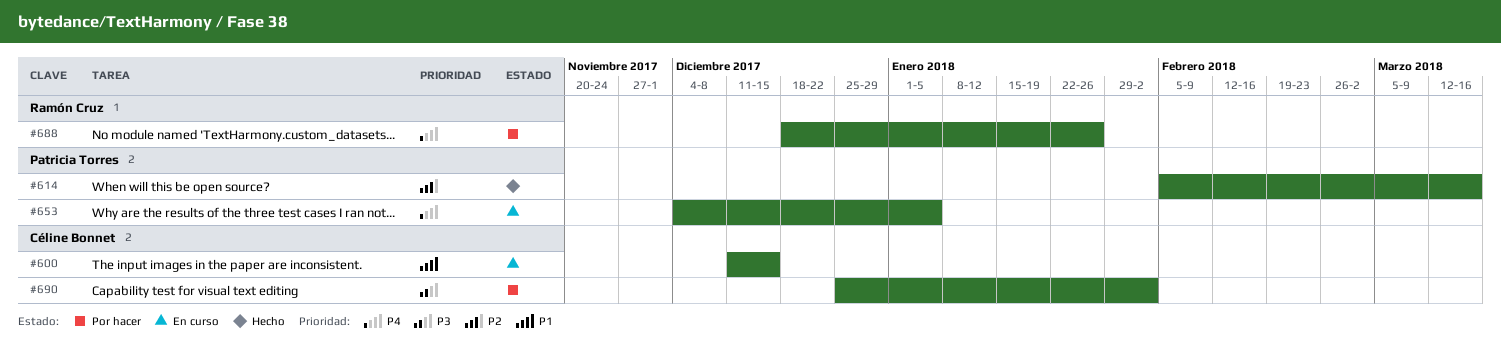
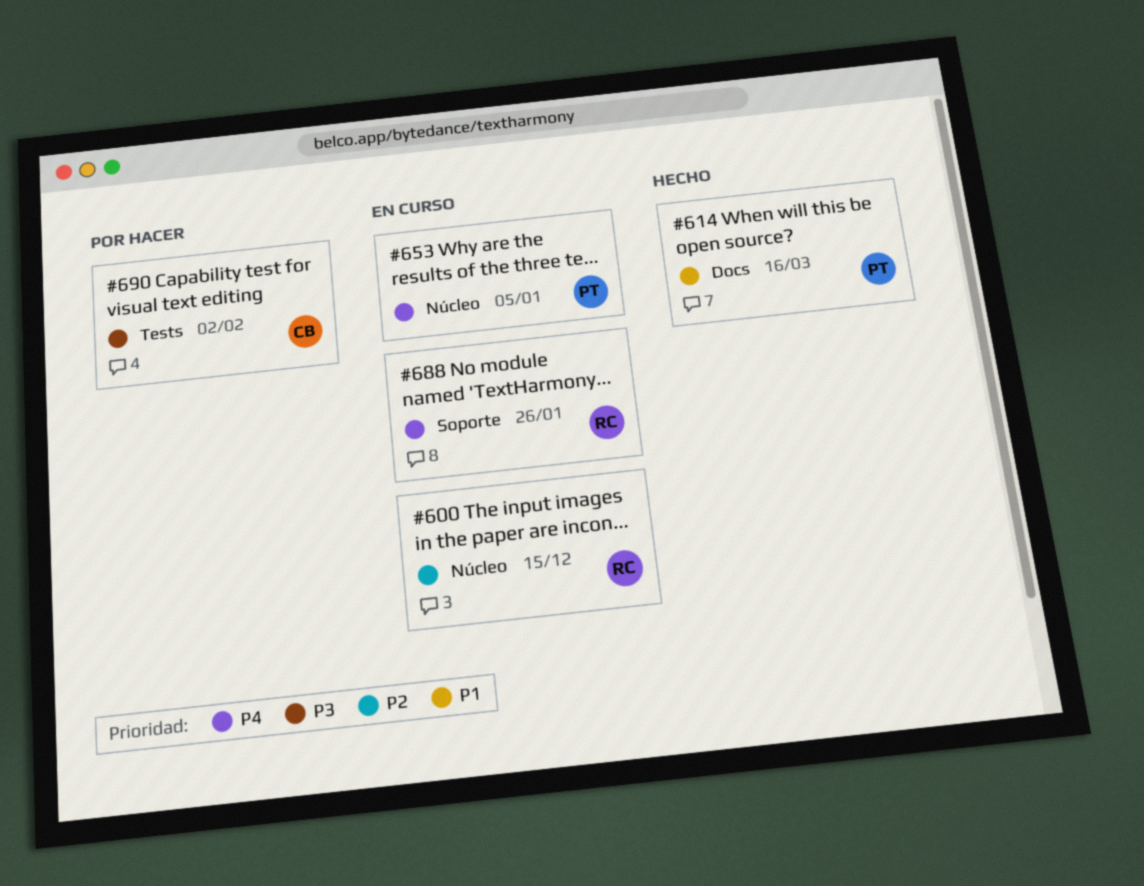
#600, owner: Céline Bonnet -> Ramón Cruz
#600, priority: P1 -> P2
#614, priority: P2 -> P1
#688, status: Por hacer -> En curso

